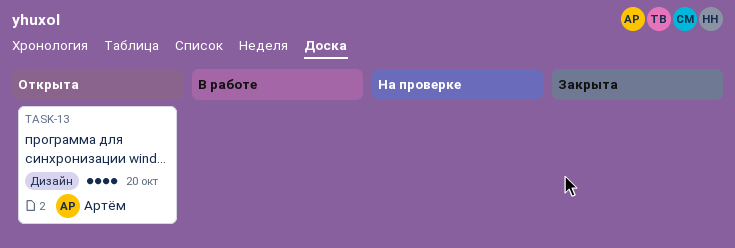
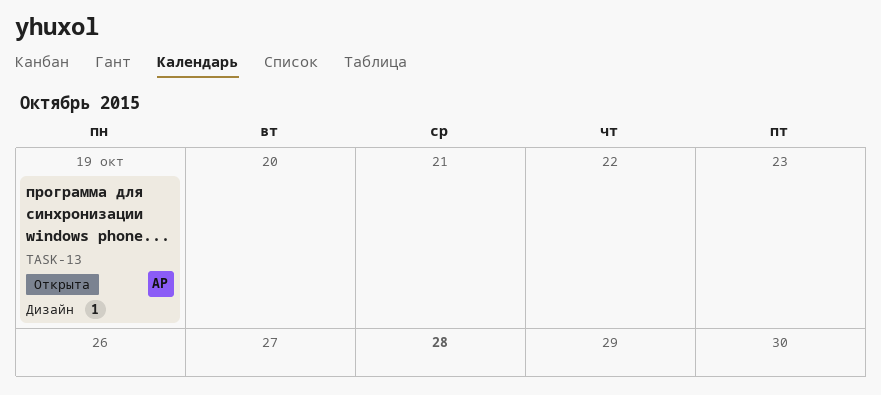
TASK-13, estimate: 4 -> 1
TASK-13, due: Oct 20 -> Oct 19

